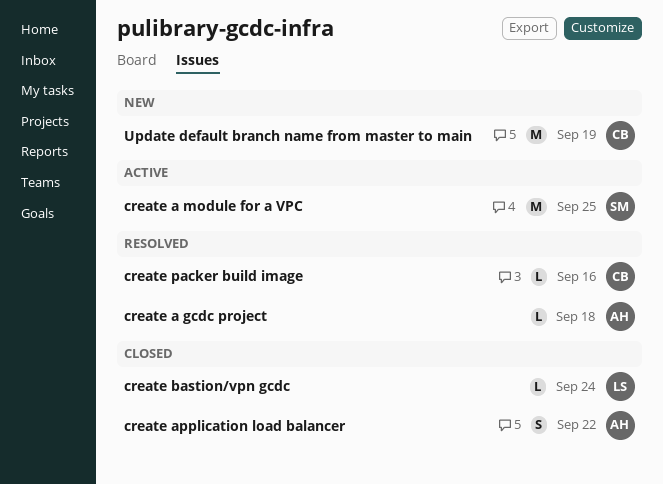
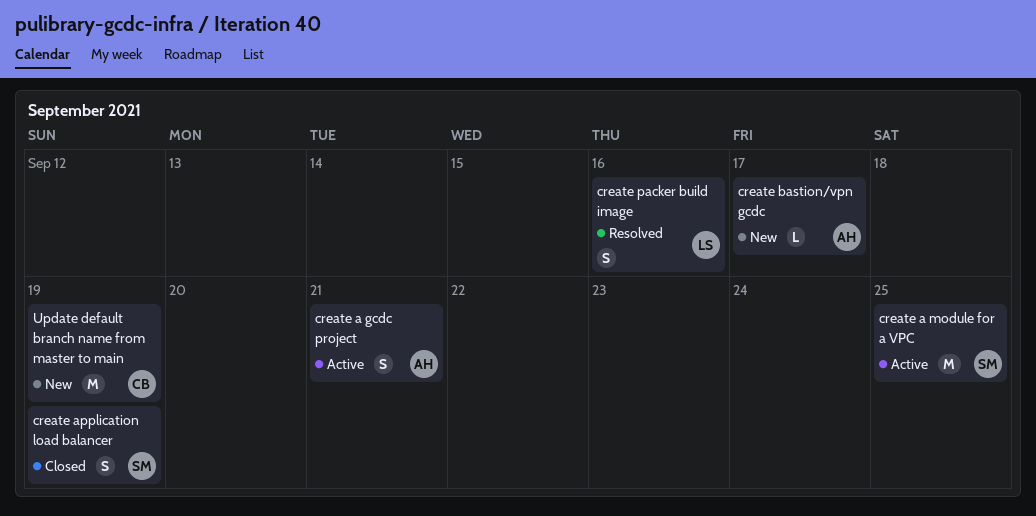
create a gcdc project, status: Resolved -> Active
create a gcdc project, estimate: L -> S
create a gcdc project, due: Sep 18 -> Sep 21
create application load balancer, owner: AH -> SM
create application load balancer, due: Sep 22 -> Sep 19
create bastion/vpn gcdc, status: Closed -> New
create bastion/vpn gcdc, owner: LS -> AH
create bastion/vpn gcdc, due: Sep 24 -> Sep 17
create packer build image, owner: CB -> LS
create packer build image, estimate: L -> S

